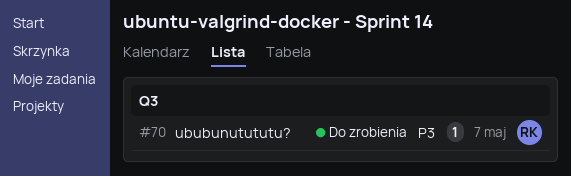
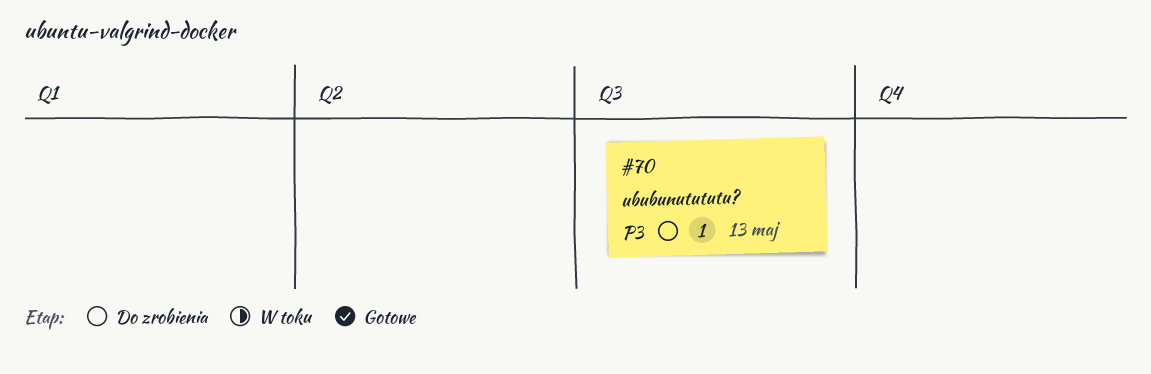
#70, due: May 7 -> May 13

